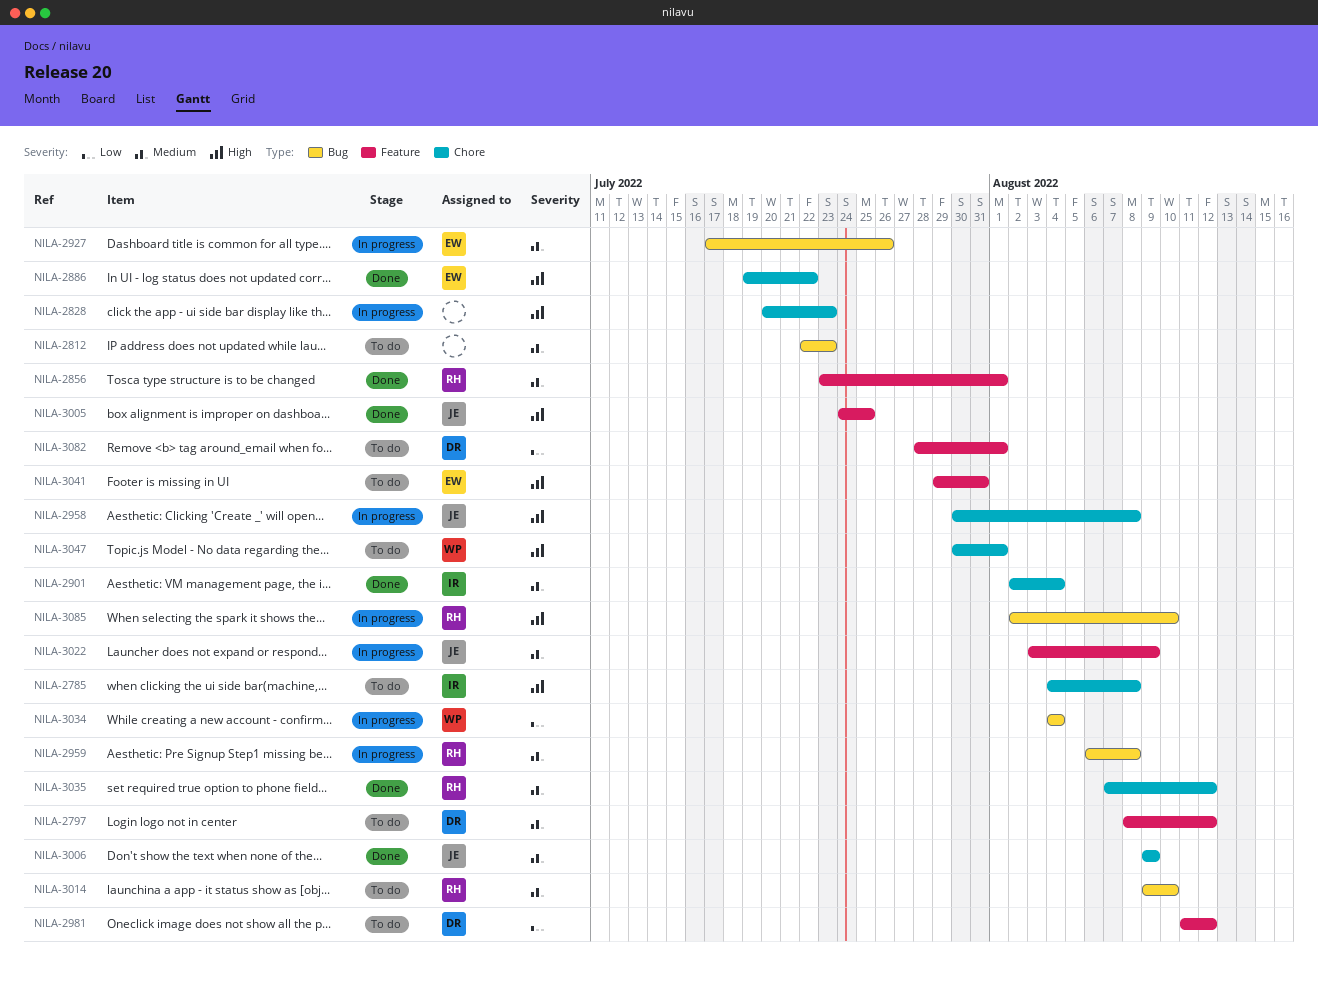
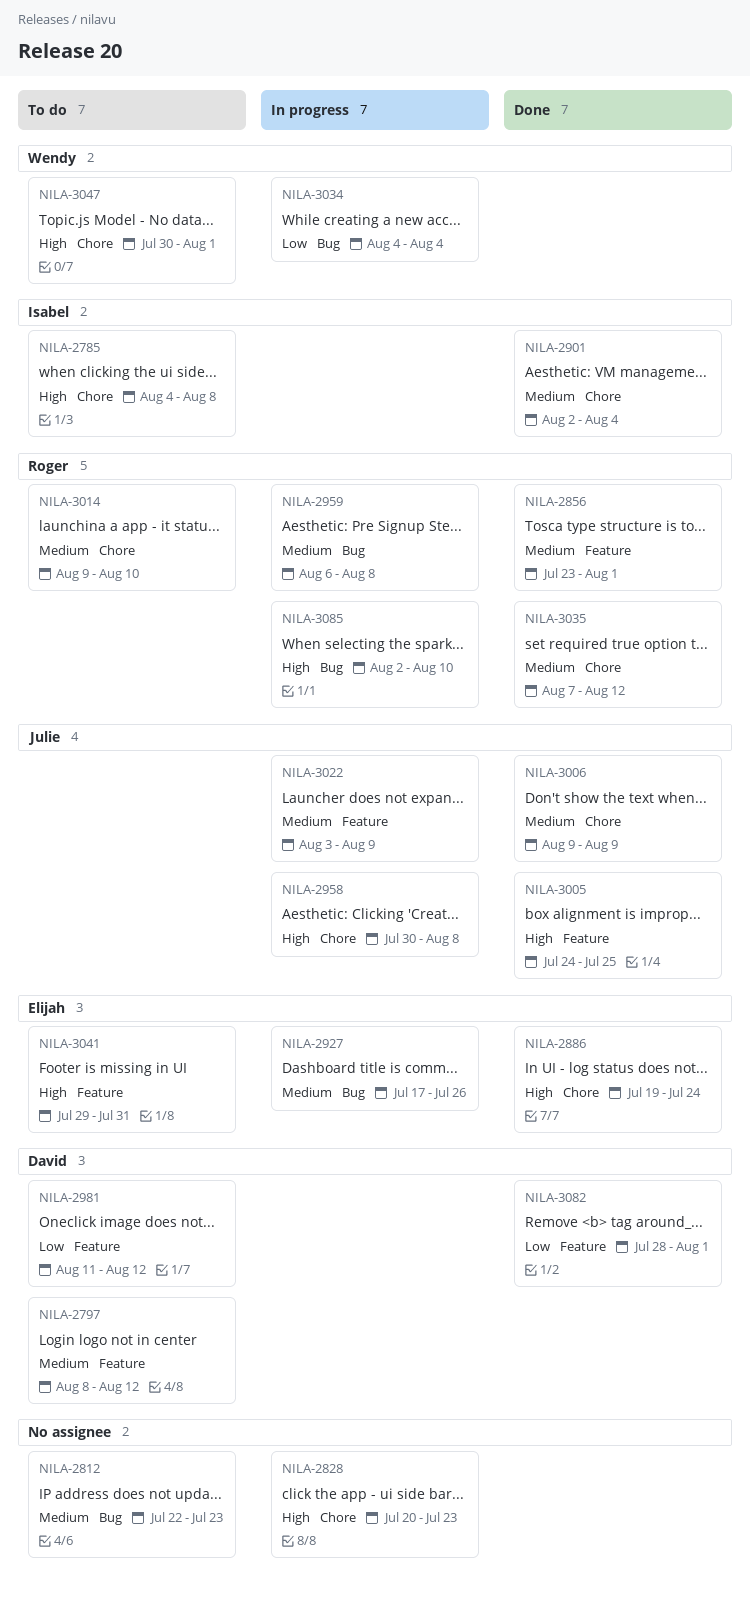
NILA-2886, due: Jul 22 -> Jul 24
NILA-3014, label: Bug -> Chore
NILA-3082, status: To do -> Done

